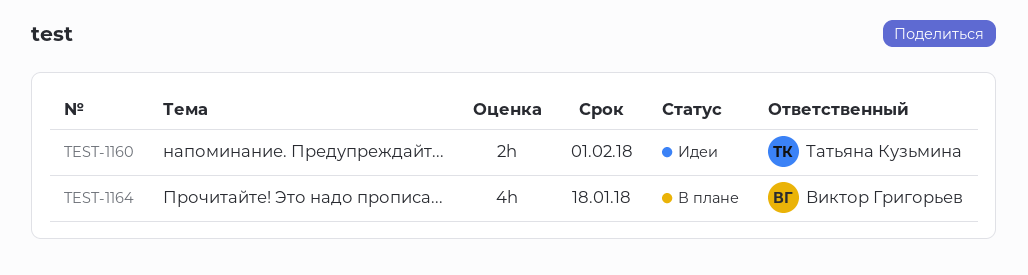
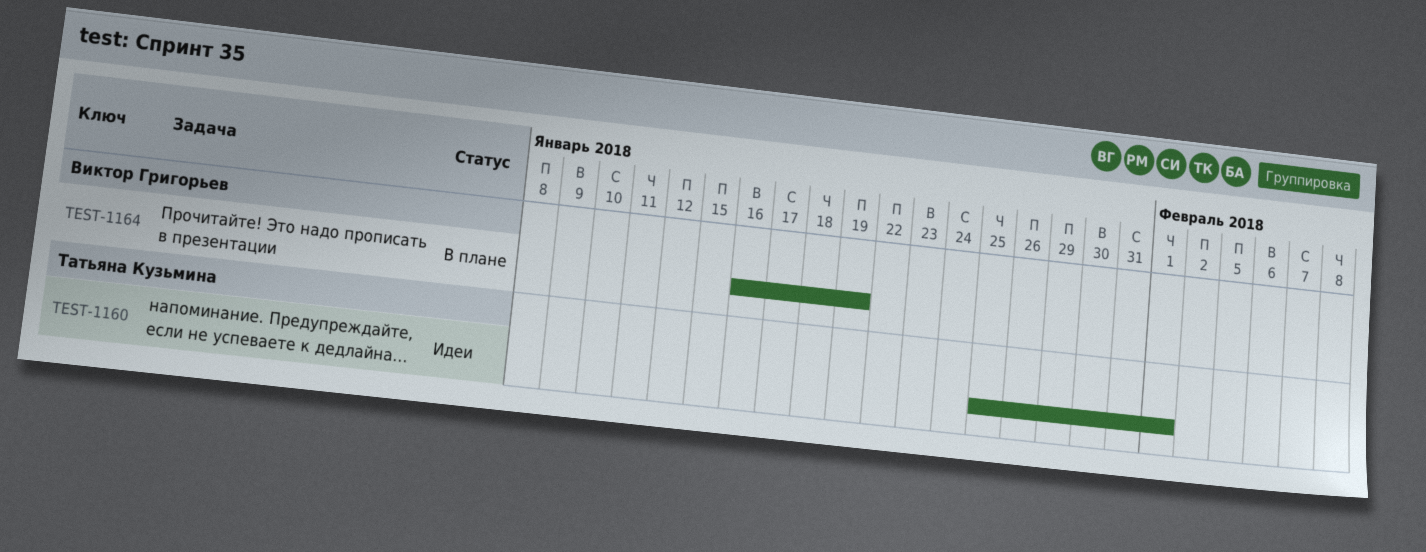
TEST-1164, due: Jan 18 -> Jan 19

